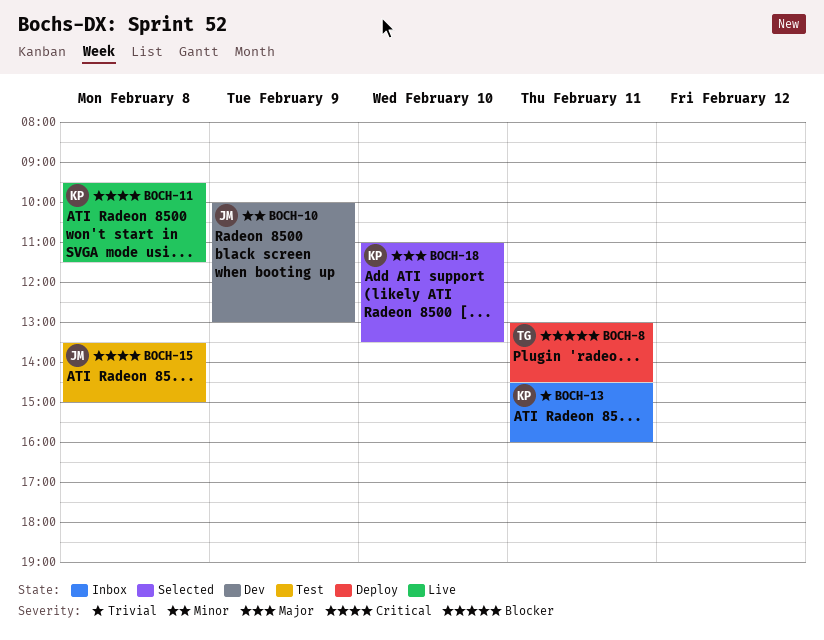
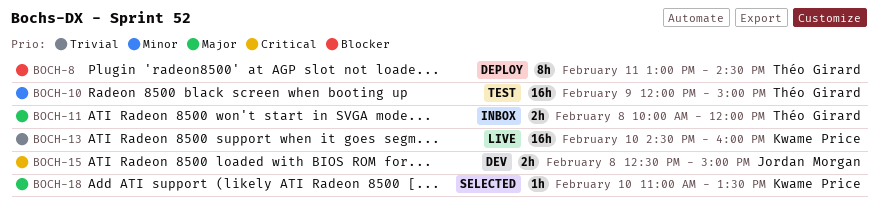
BOCH-10, status: Dev -> Test
BOCH-10, owner: Jordan Morgan -> Théo Girard
BOCH-10, begins: 10:00 -> 12:00
BOCH-10, ends: 13:00 -> 15:00
BOCH-11, status: Live -> Inbox
BOCH-11, owner: Kwame Price -> Théo Girard
BOCH-11, priority: Critical -> Major
BOCH-11, begins: 09:30 -> 10:00
BOCH-11, ends: 11:30 -> 12:00
BOCH-13, status: Inbox -> Live
BOCH-13, day: Feb 11 -> Feb 10
BOCH-15, status: Test -> Dev
BOCH-15, begins: 13:30 -> 12:30

